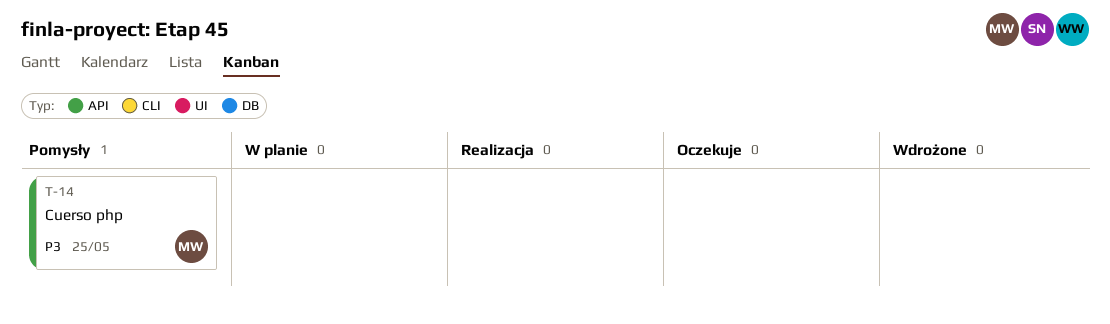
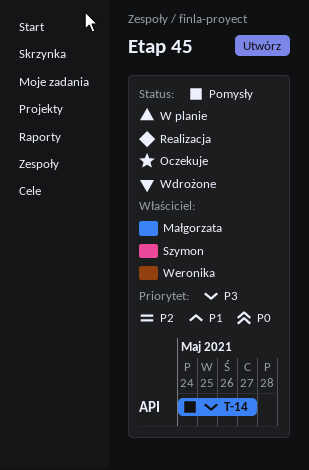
T-14, due: May 25 -> May 27

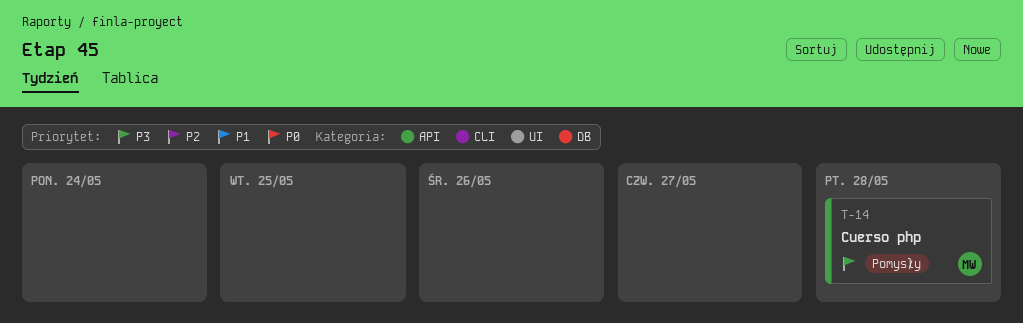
T-14, due: May 27 -> May 28

